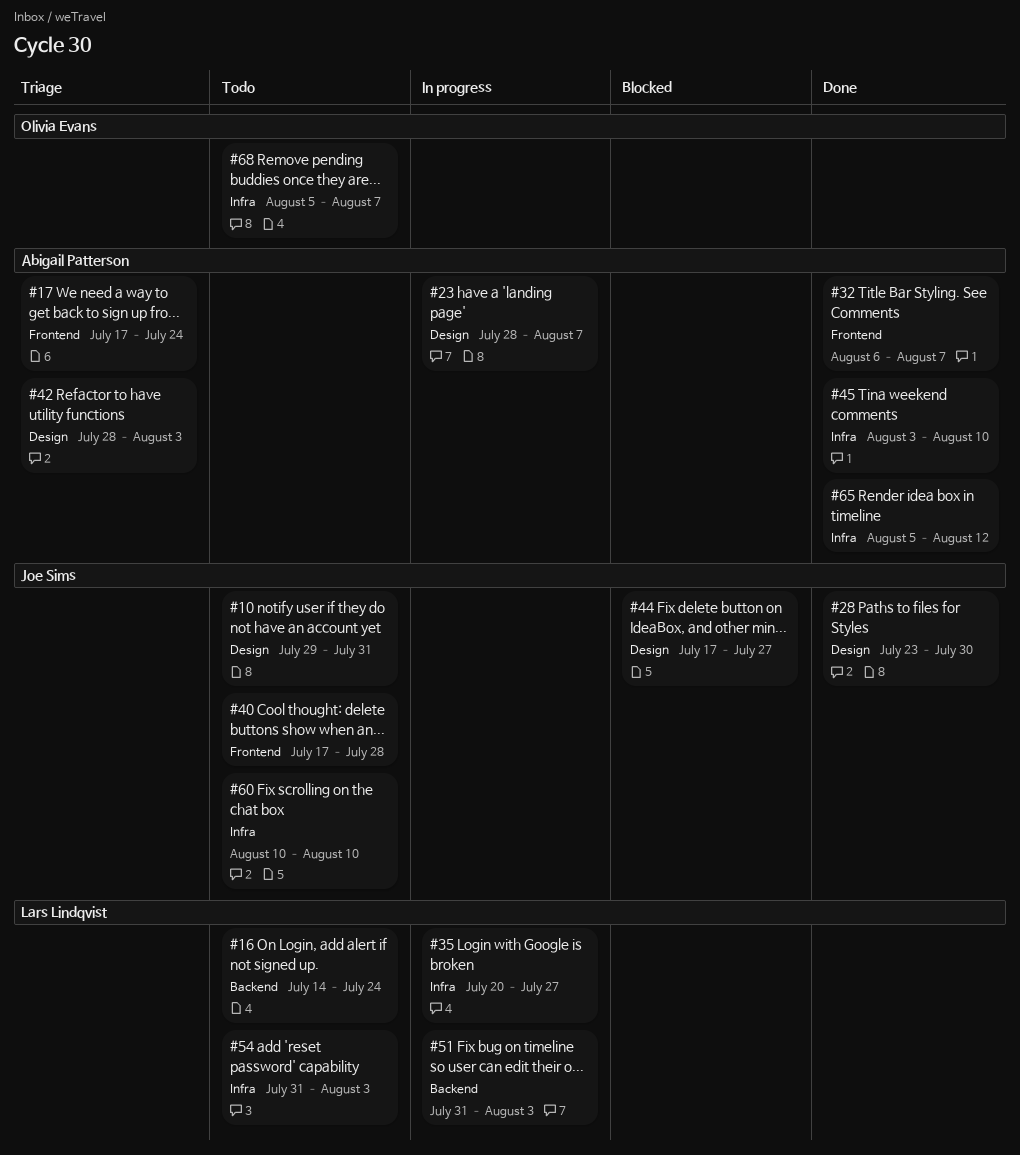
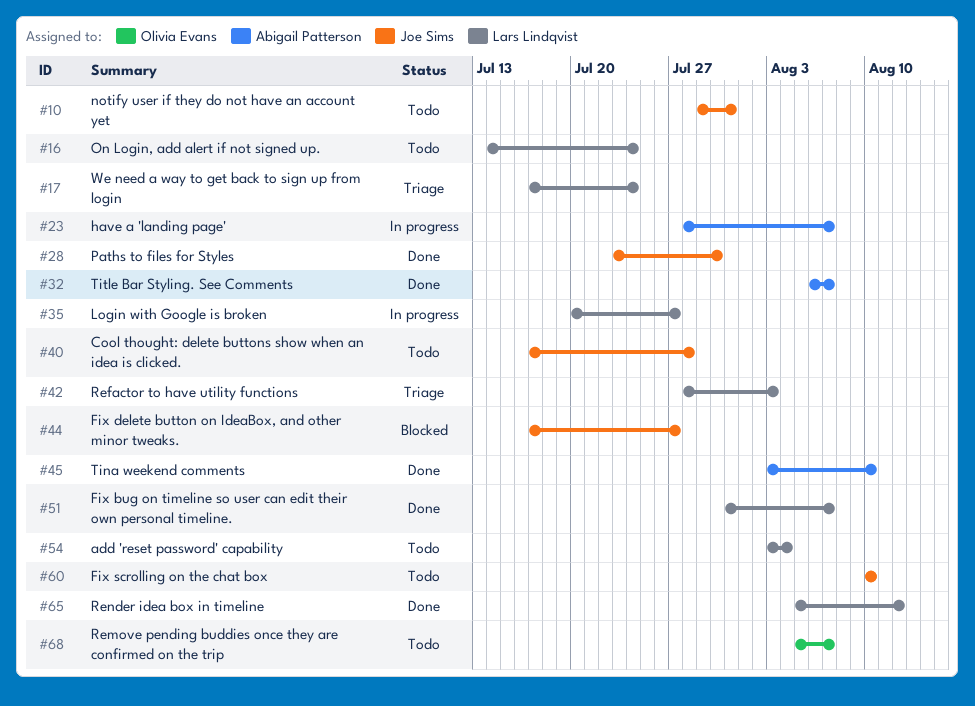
#17, owner: Abigail Patterson -> Lars Lindqvist
#42, owner: Abigail Patterson -> Lars Lindqvist
#51, status: In progress -> Done
#51, due: Aug 3 -> Aug 7
#54, start: Jul 31 -> Aug 3
#54, due: Aug 3 -> Aug 4
#65, owner: Abigail Patterson -> Lars Lindqvist

